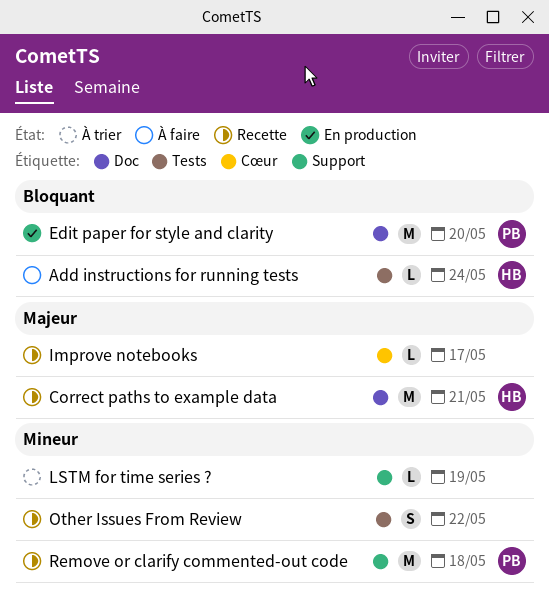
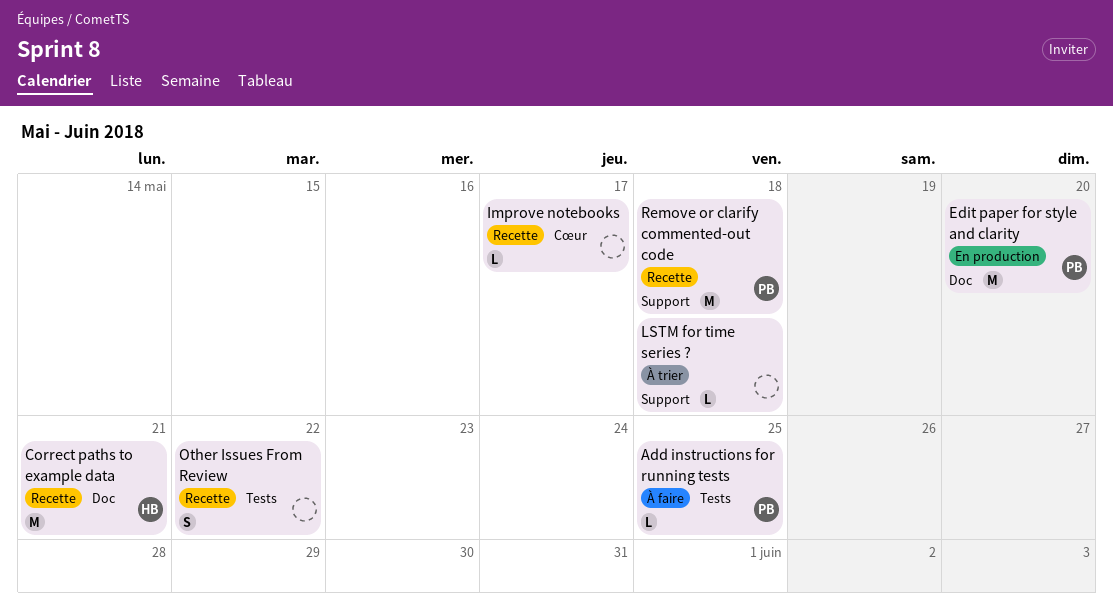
Add instructions for running tests, owner: HB -> PB
Add instructions for running tests, due: May 24 -> May 25
LSTM for time series ?, due: May 19 -> May 18

